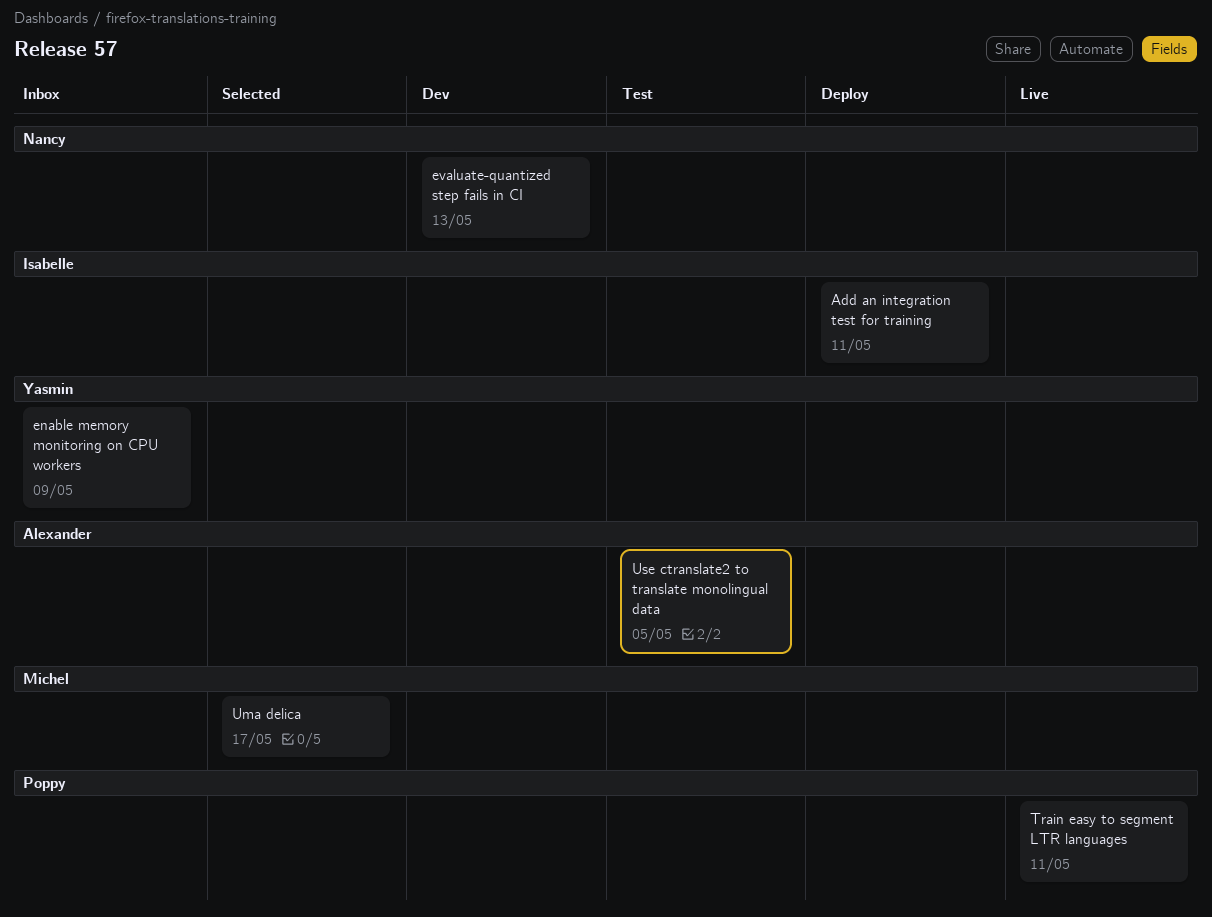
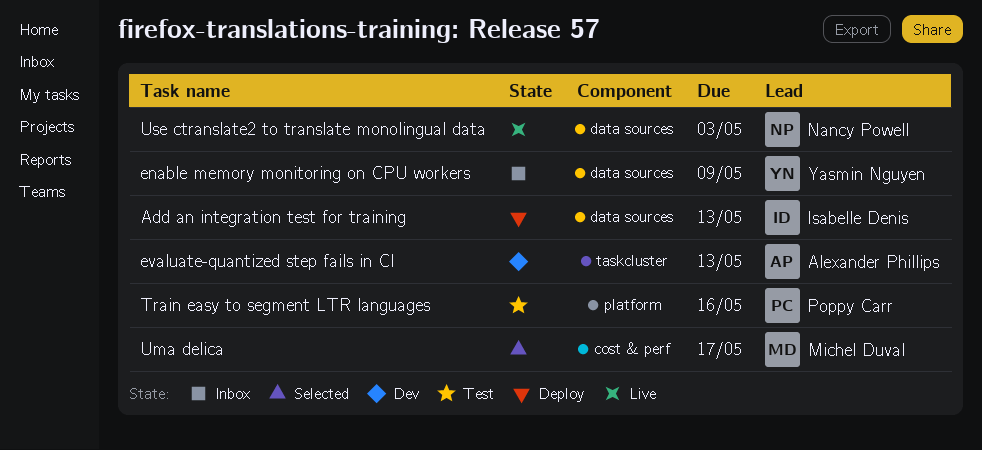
Add an integration test for training, due: May 11 -> May 13
evaluate-quantized step fails in CI, owner: Nancy Powell -> Alexander Phillips
Train easy to segment LTR languages, status: Live -> Test
Train easy to segment LTR languages, due: May 11 -> May 16
Use ctranslate2 to translate monolingual data, status: Test -> Live
Use ctranslate2 to translate monolingual data, owner: Alexander Phillips -> Nancy Powell
Use ctranslate2 to translate monolingual data, due: May 5 -> May 3

